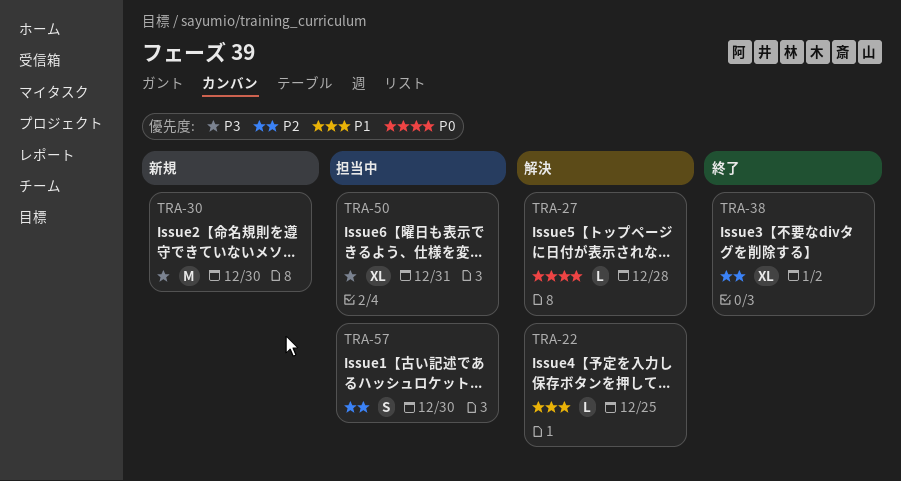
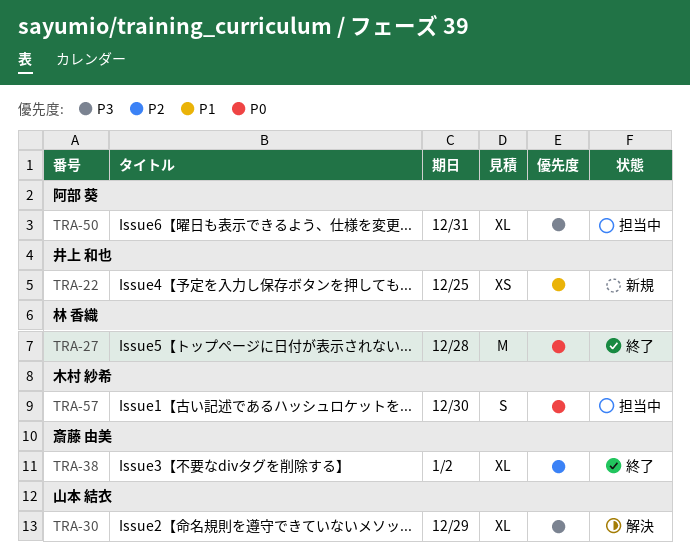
TRA-22, status: 解決 -> 新規
TRA-22, estimate: L -> XS
TRA-27, status: 解決 -> 終了
TRA-27, estimate: L -> M
TRA-30, status: 新規 -> 解決
TRA-30, estimate: M -> XL
TRA-30, due: Dec 30 -> Dec 29
TRA-57, priority: P2 -> P0

